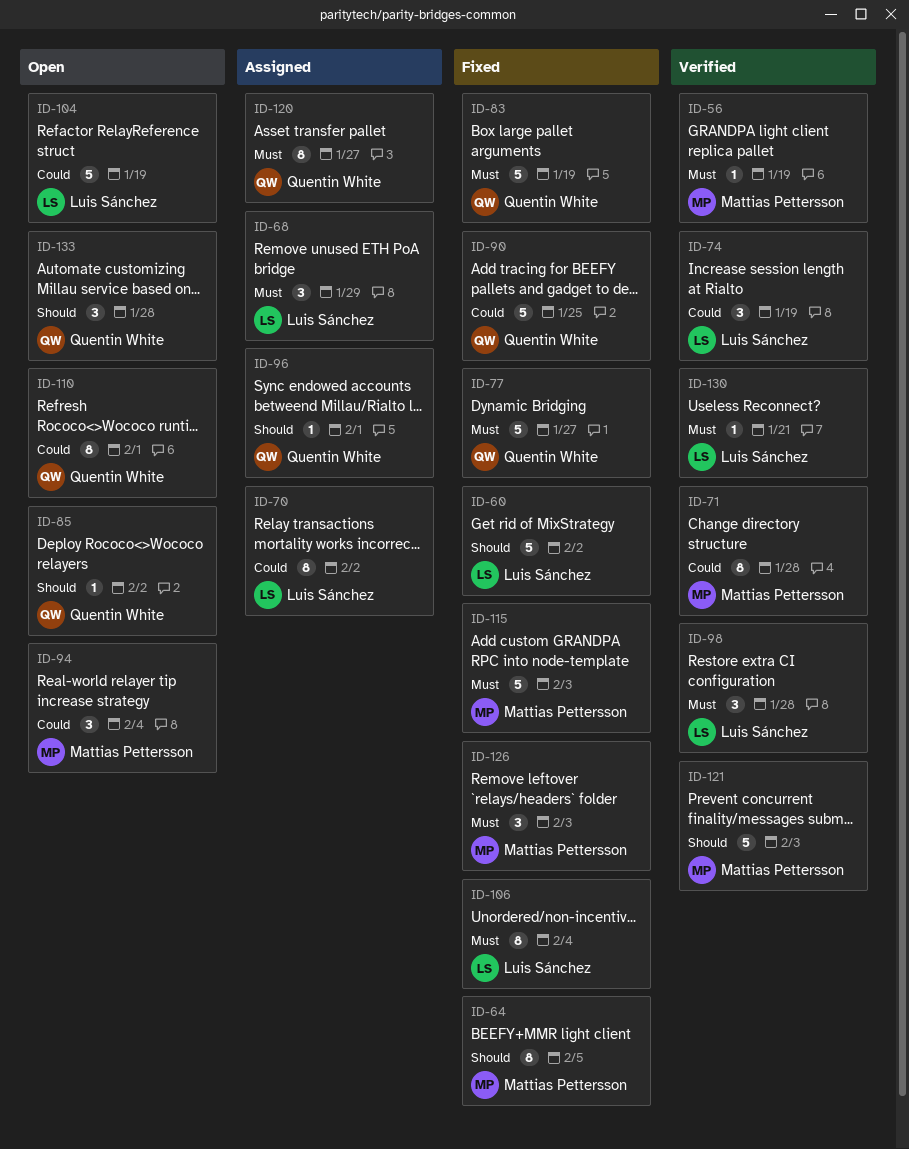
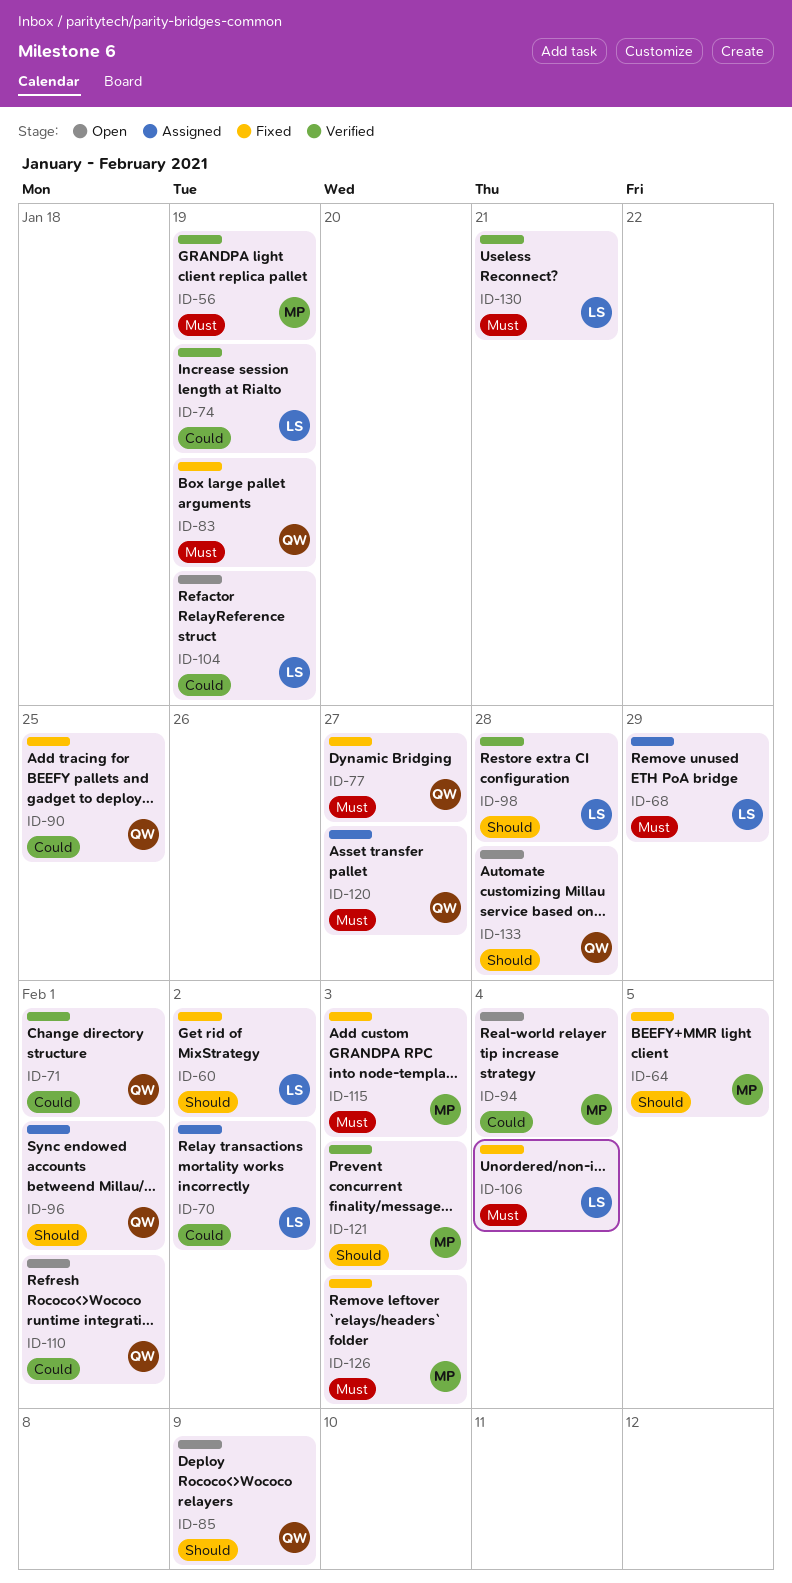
ID-71, owner: Mattias Pettersson -> Quentin White
ID-71, due: Jan 28 -> Feb 1
ID-85, due: Feb 2 -> Feb 9
ID-98, priority: Must -> Should

